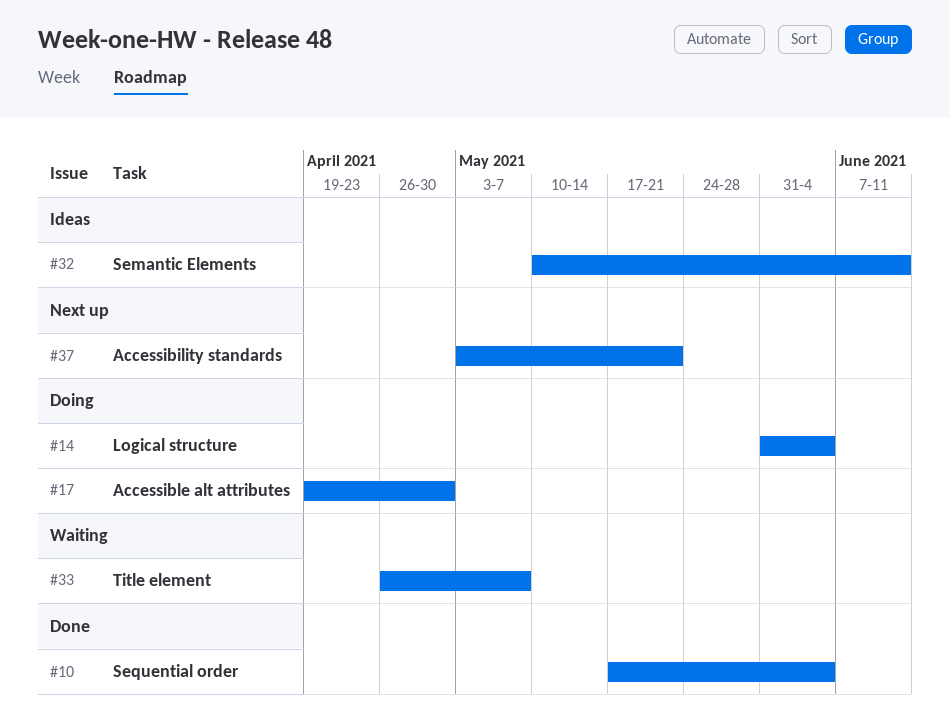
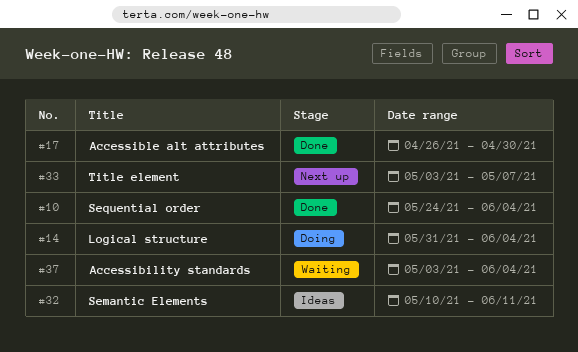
#10, start: May 17 -> May 24
#17, status: Doing -> Done
#17, start: Apr 19 -> Apr 26
#33, status: Waiting -> Next up
#33, start: Apr 26 -> May 3
#37, status: Next up -> Waiting
#37, due: May 21 -> Jun 4

